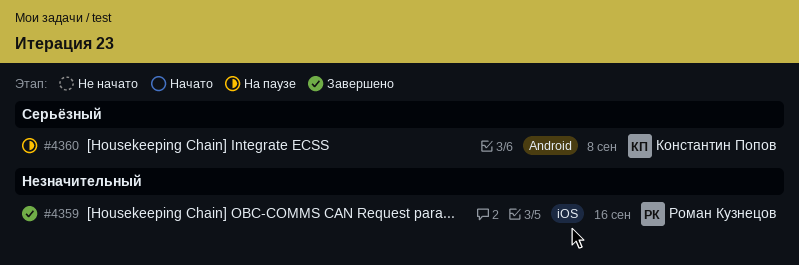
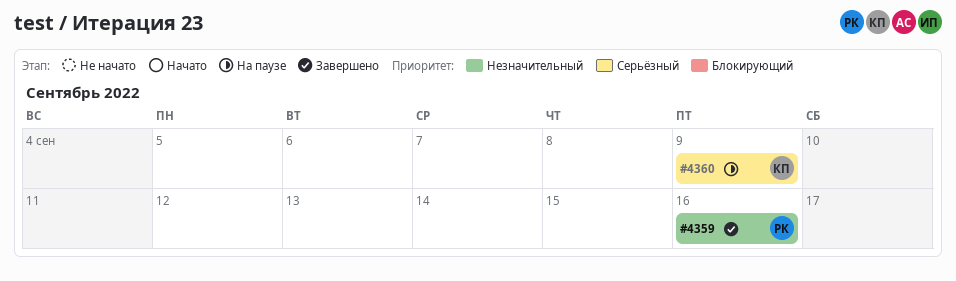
#4360, due: Sep 8 -> Sep 9

